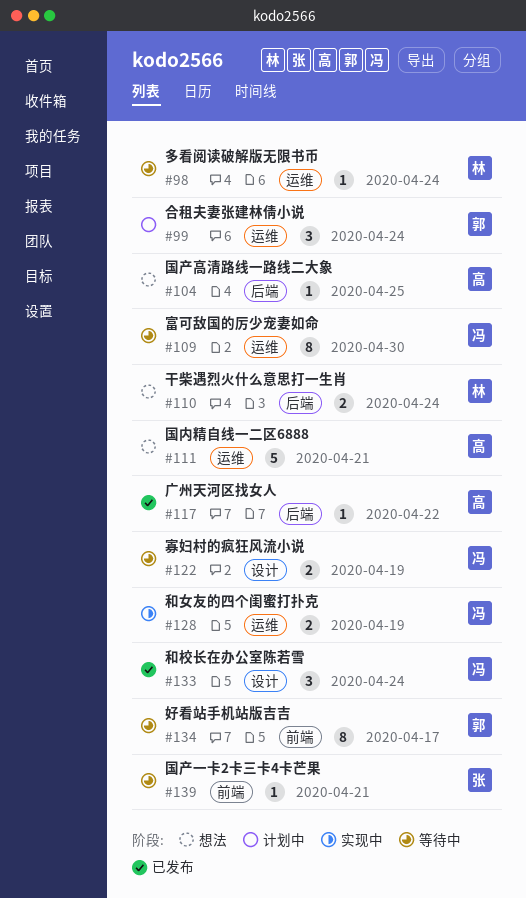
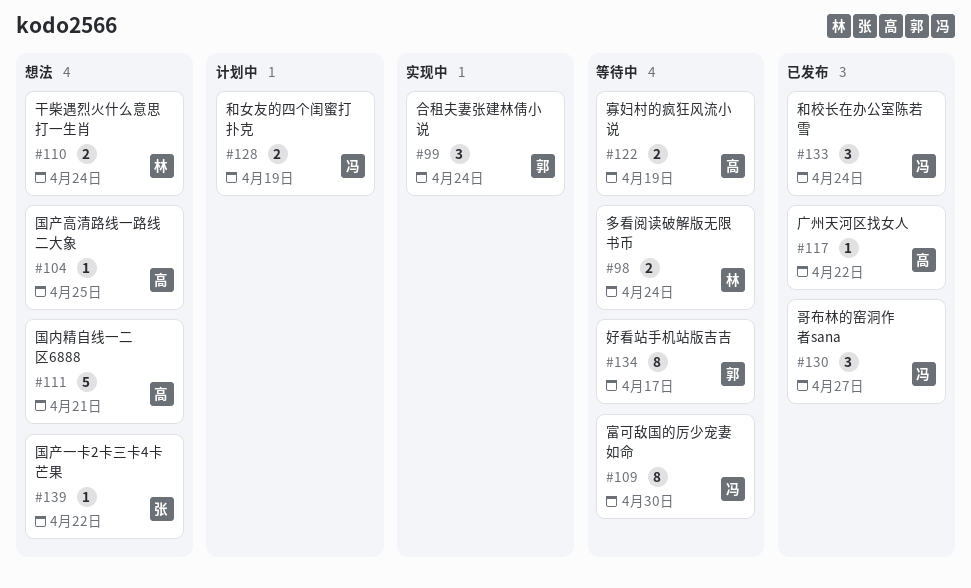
#98, estimate: 1 -> 2
#99, status: 计划中 -> 实现中
#122, owner: 冯 -> 高
#128, status: 实现中 -> 计划中
#130: none -> present
#139, status: 等待中 -> 想法
#139, due: Apr 21 -> Apr 22

